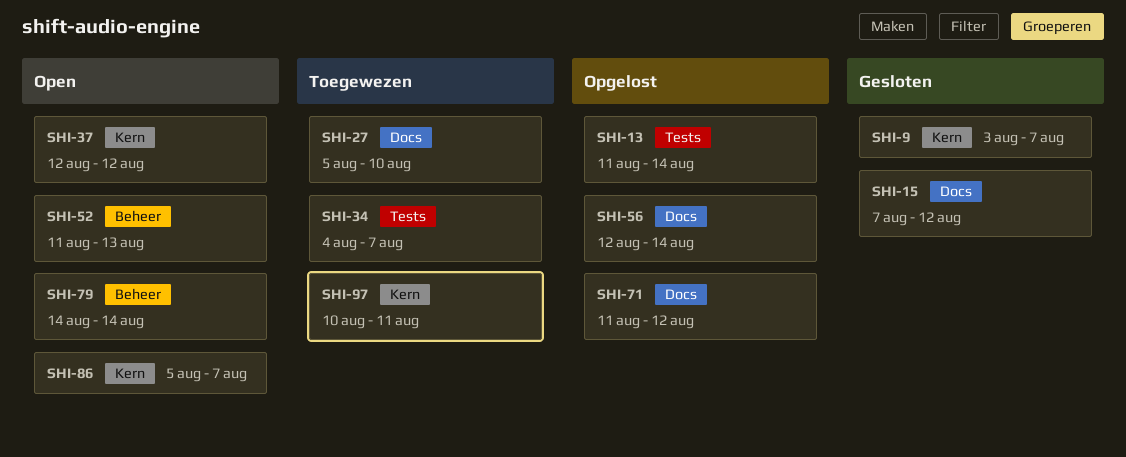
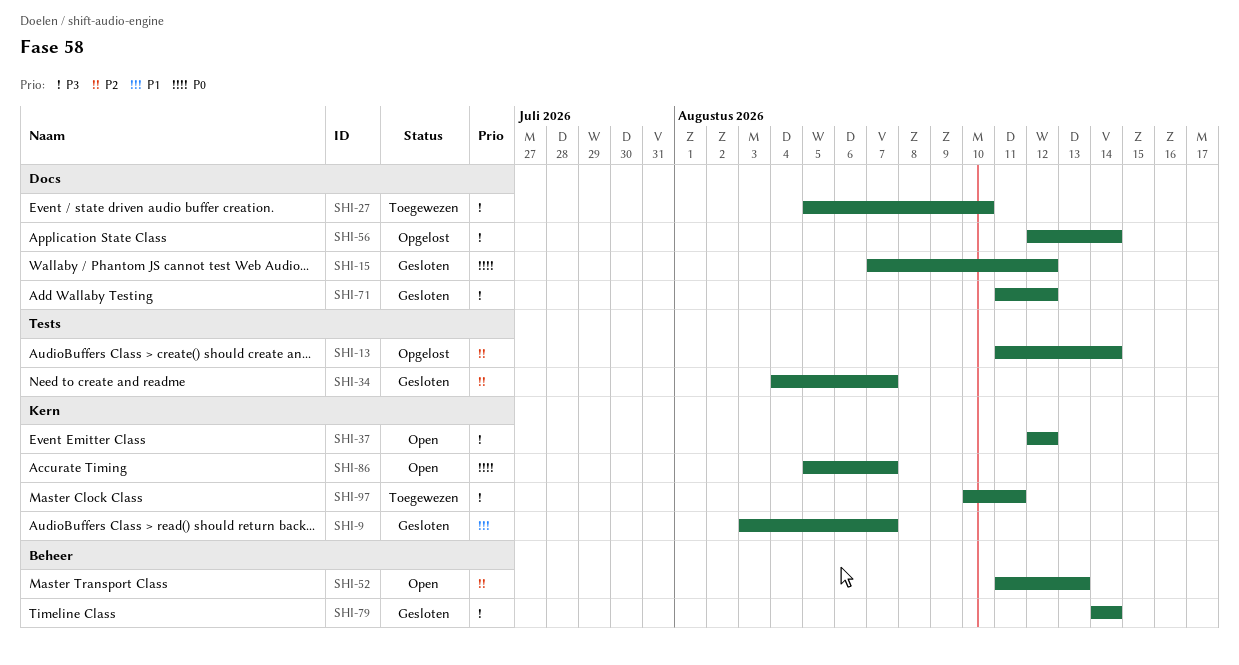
SHI-34, status: Toegewezen -> Gesloten
SHI-71, status: Opgelost -> Gesloten
SHI-79, status: Open -> Gesloten

